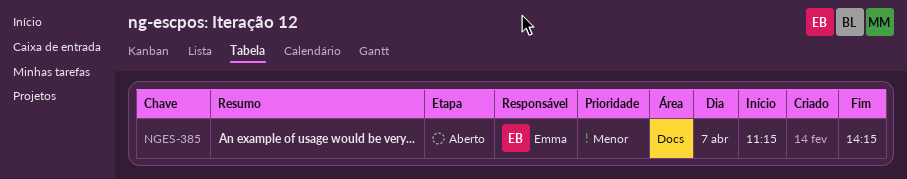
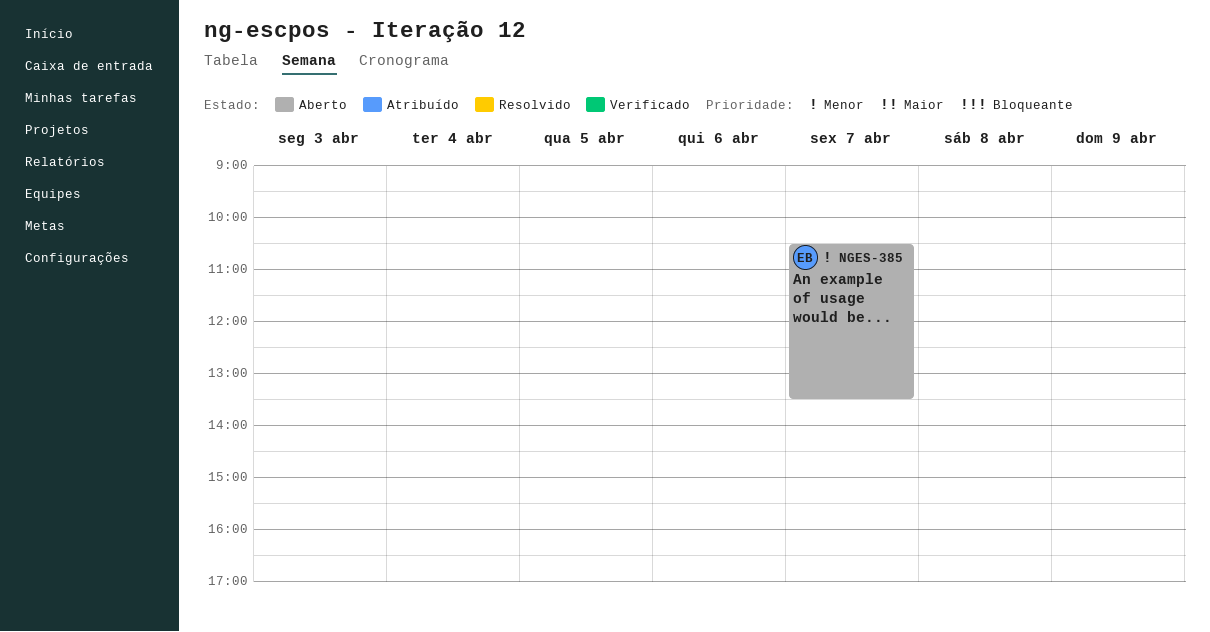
NGES-385, begins: 11:15 -> 10:30
NGES-385, ends: 14:15 -> 13:30

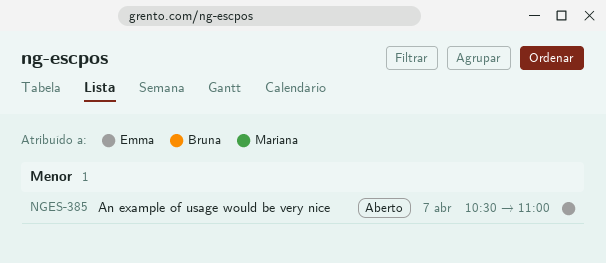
NGES-385, ends: 13:30 -> 11:00

